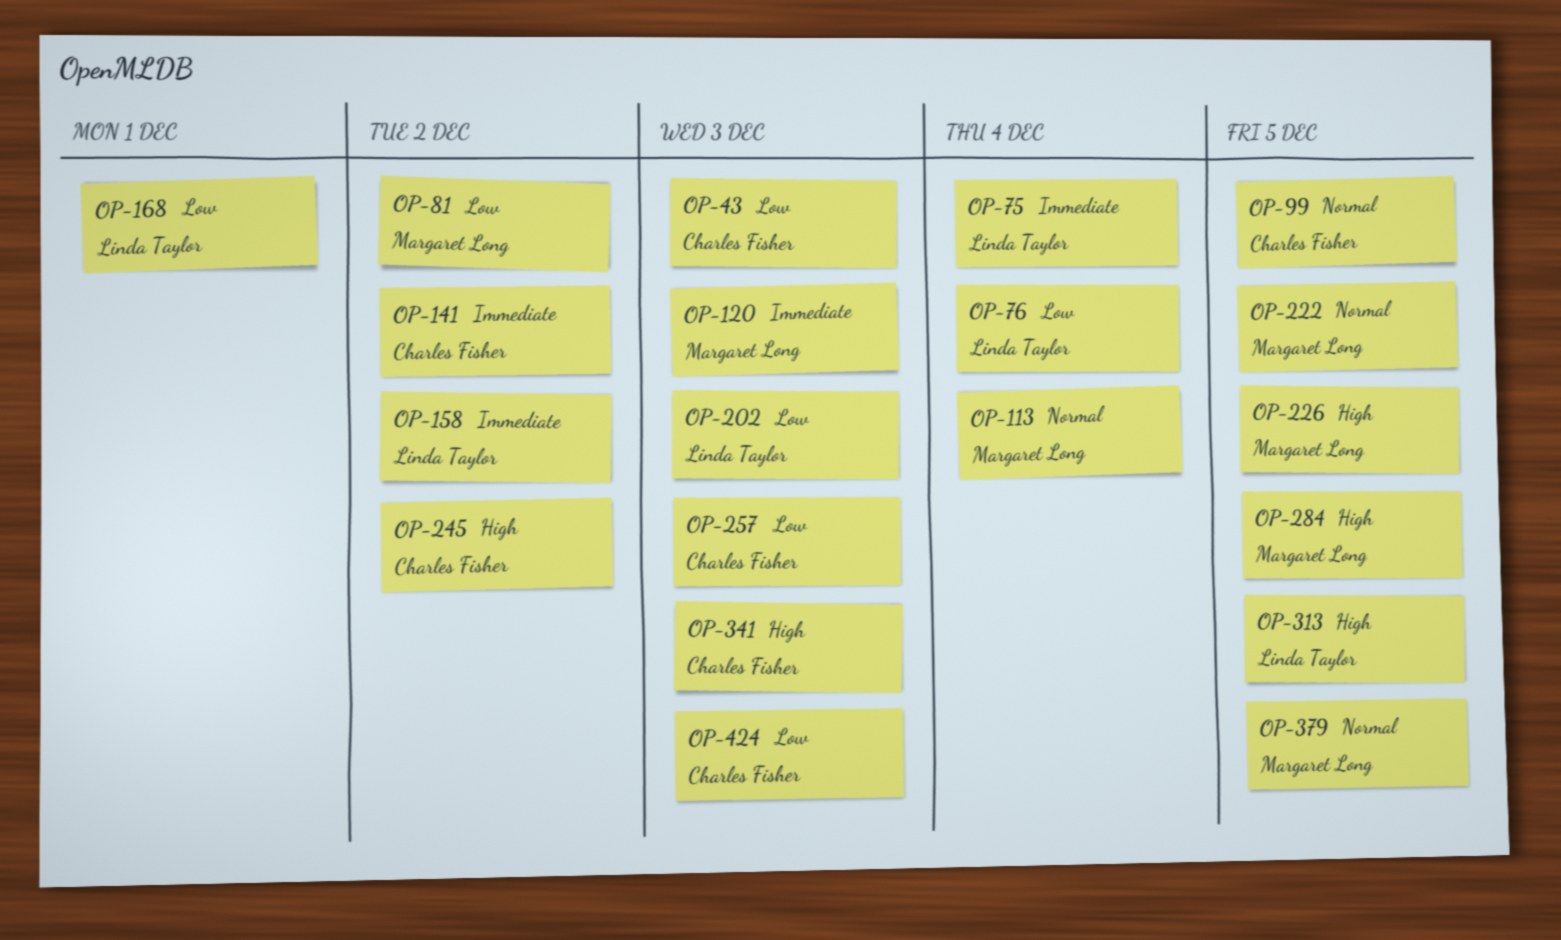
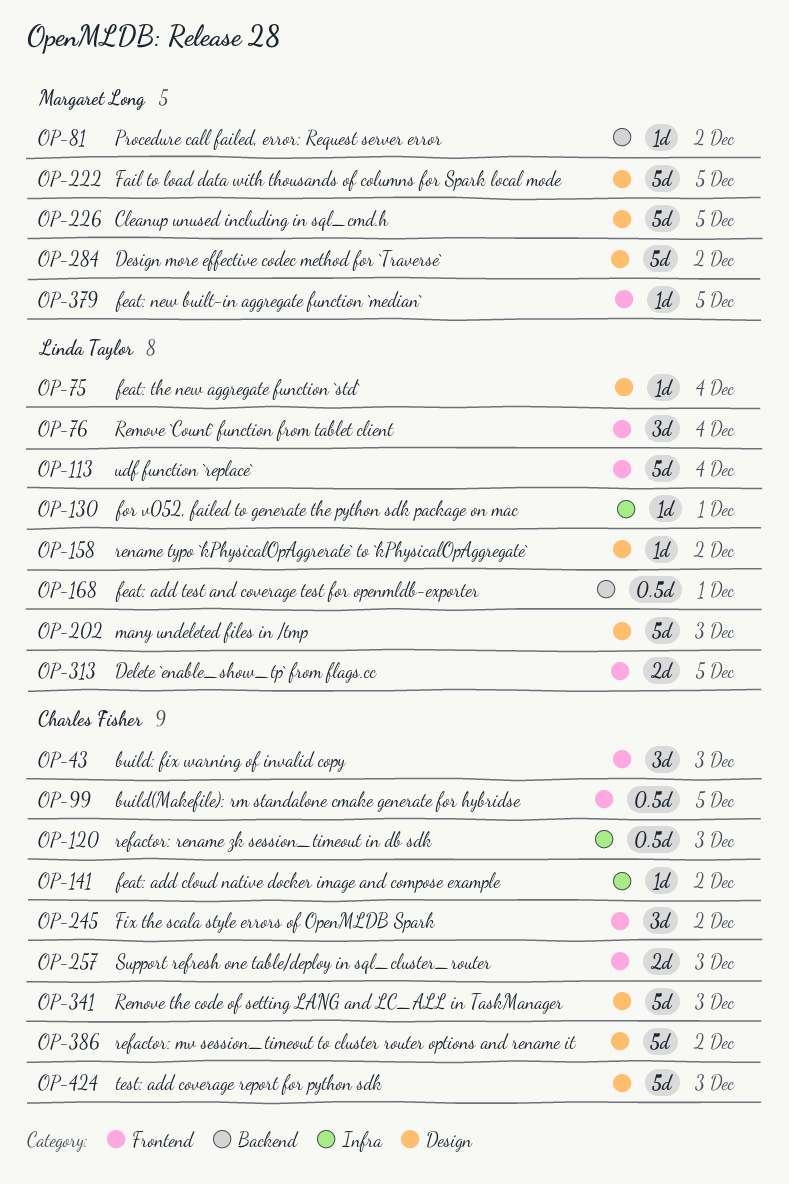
OP-113, owner: Margaret Long -> Linda Taylor
OP-120, owner: Margaret Long -> Charles Fisher
OP-130: none -> present
OP-284, due: Dec 5 -> Dec 2
OP-386: none -> present

